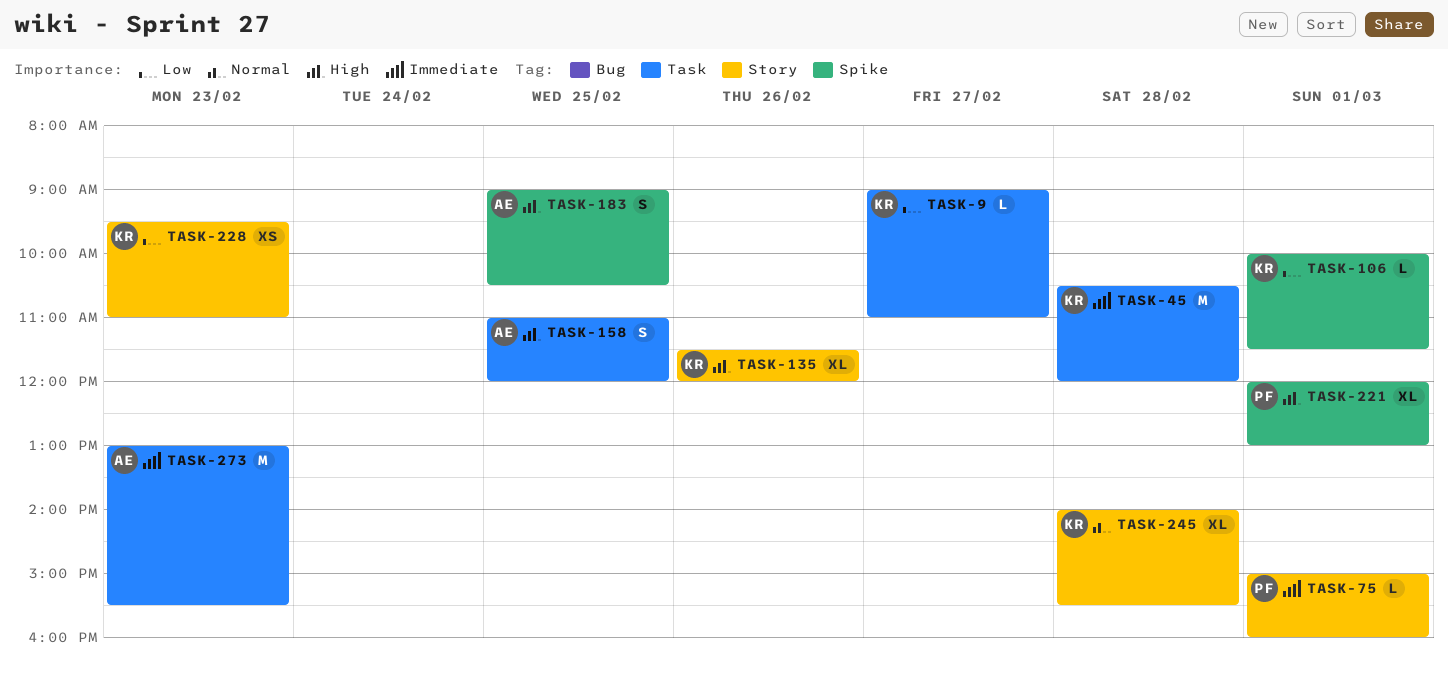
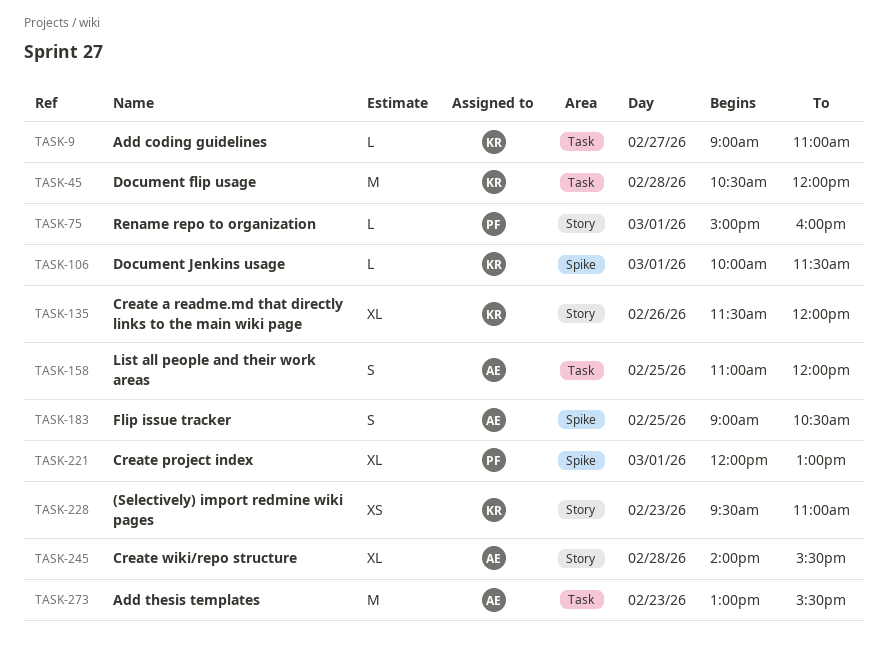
TASK-245, owner: KR -> AE

